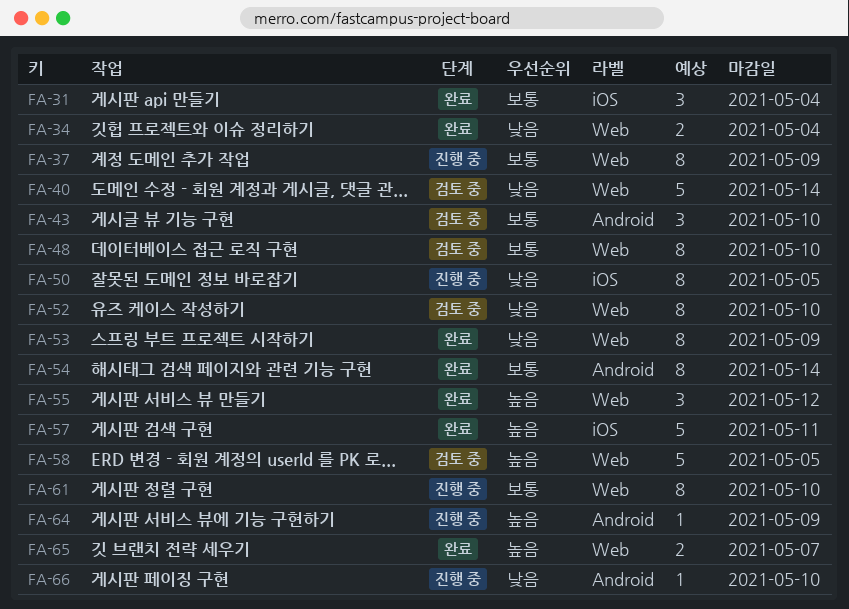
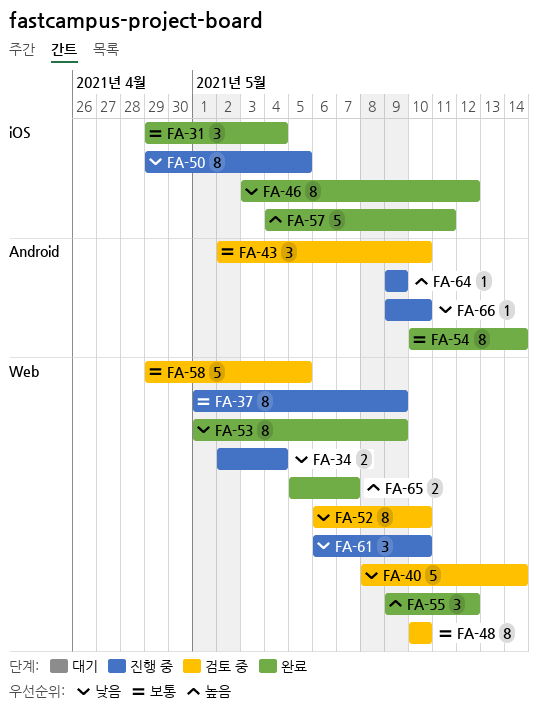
FA-34, status: 완료 -> 진행 중
FA-46: none -> present
FA-58, priority: 높음 -> 보통
FA-61, priority: 보통 -> 낮음
FA-61, estimate: 8 -> 3

